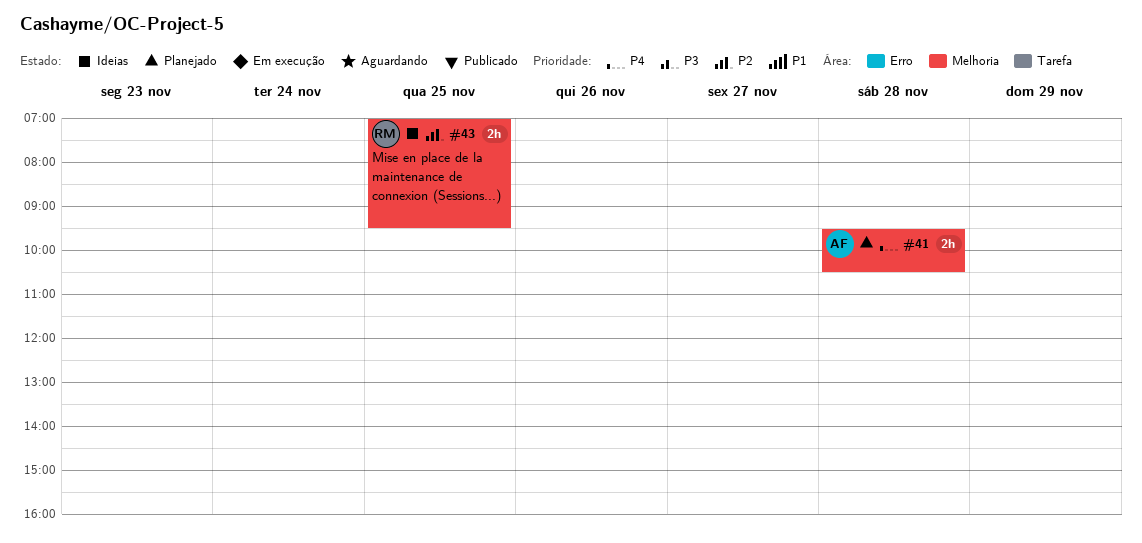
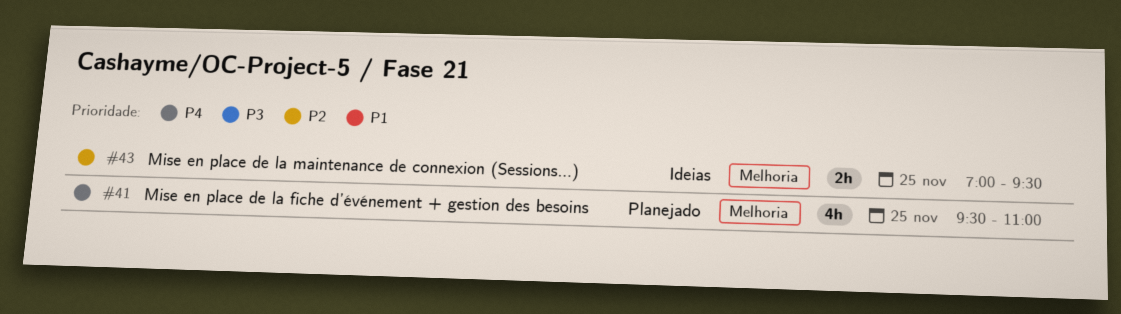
#41, estimate: 2h -> 4h
#41, day: Nov 28 -> Nov 25
#41, ends: 10:30 -> 11:00

